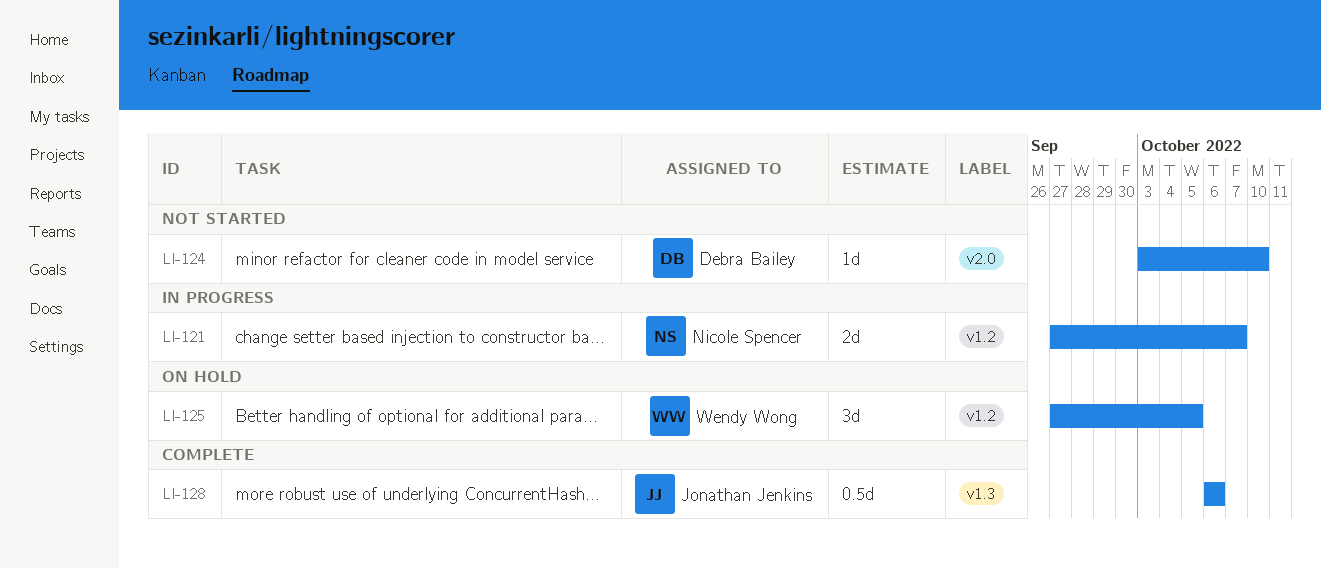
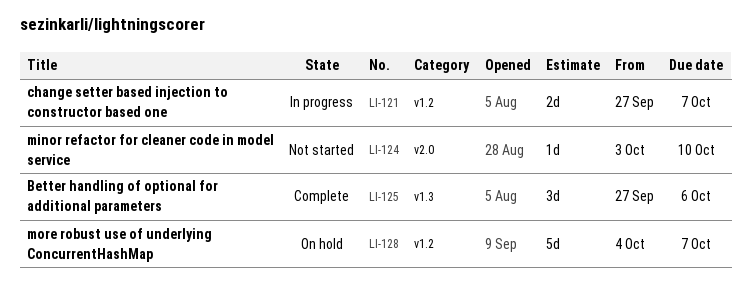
LI-125, status: On hold -> Complete
LI-125, label: v1.2 -> v1.3
LI-125, due: Oct 5 -> Oct 6
LI-128, status: Complete -> On hold
LI-128, label: v1.3 -> v1.2
LI-128, estimate: 0.5d -> 5d
LI-128, start: Oct 6 -> Oct 4
LI-128, due: Oct 6 -> Oct 7

